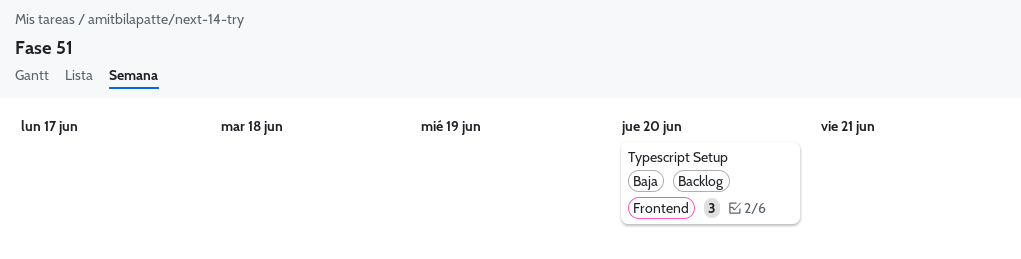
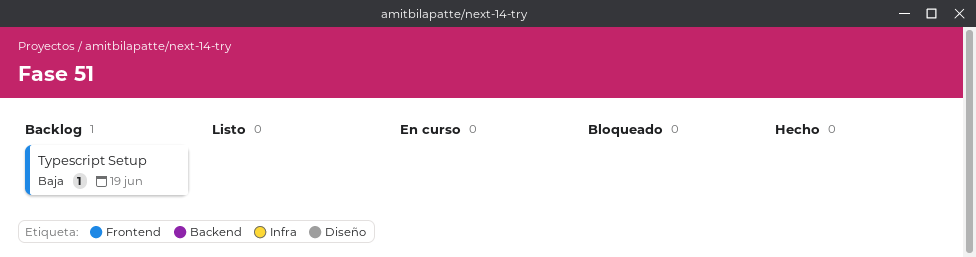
Typescript Setup, estimate: 3 -> 1
Typescript Setup, due: Jun 20 -> Jun 19

